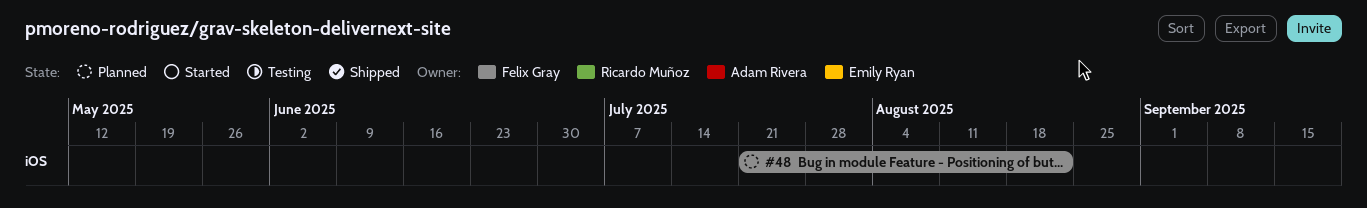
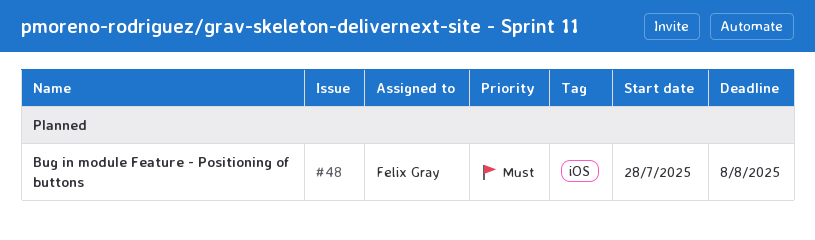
#48, start: Jul 21 -> Jul 28
#48, due: Aug 22 -> Aug 8

